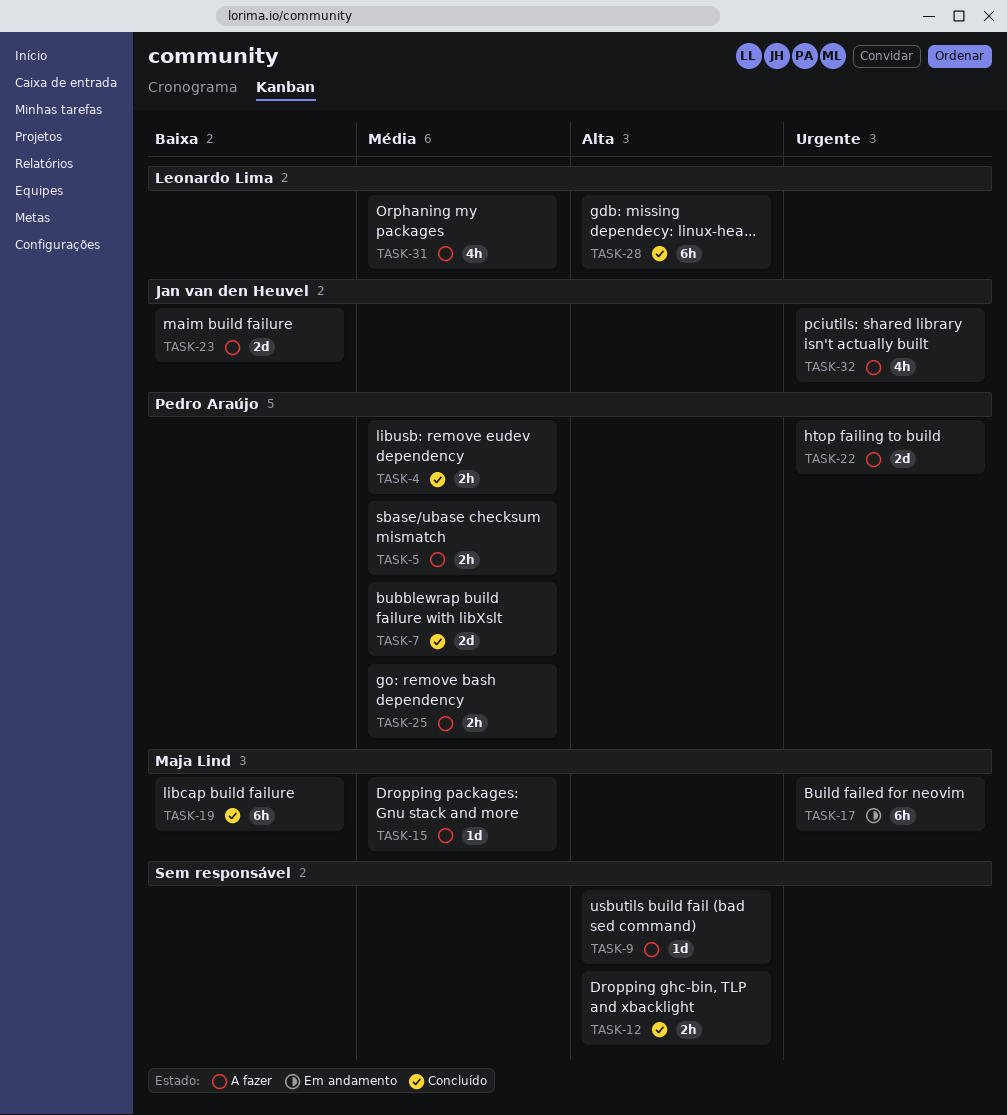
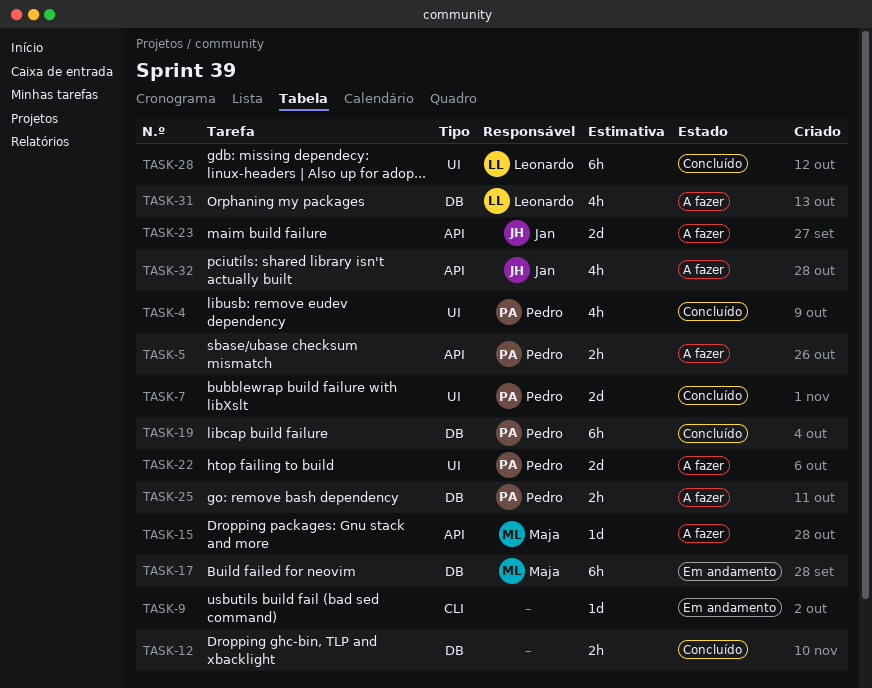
TASK-4, estimate: 2h -> 4h
TASK-9, status: A fazer -> Em andamento
TASK-19, owner: Maja Lind -> Pedro Araújo

